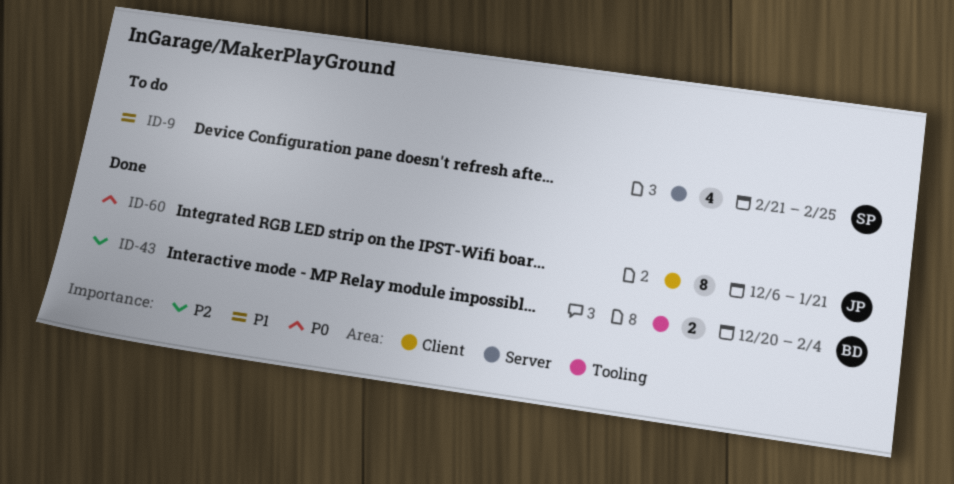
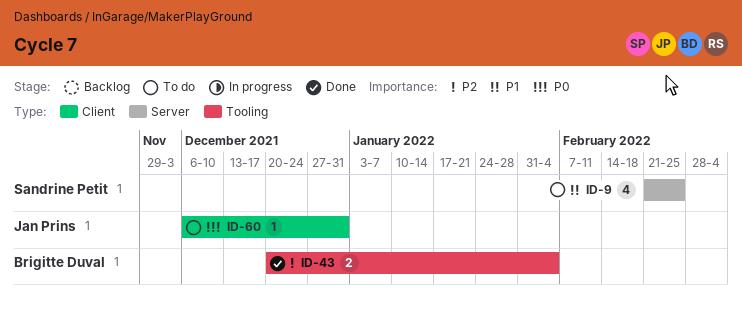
ID-60, status: Done -> To do
ID-60, estimate: 8 -> 1
ID-60, due: Jan 21 -> Dec 31

